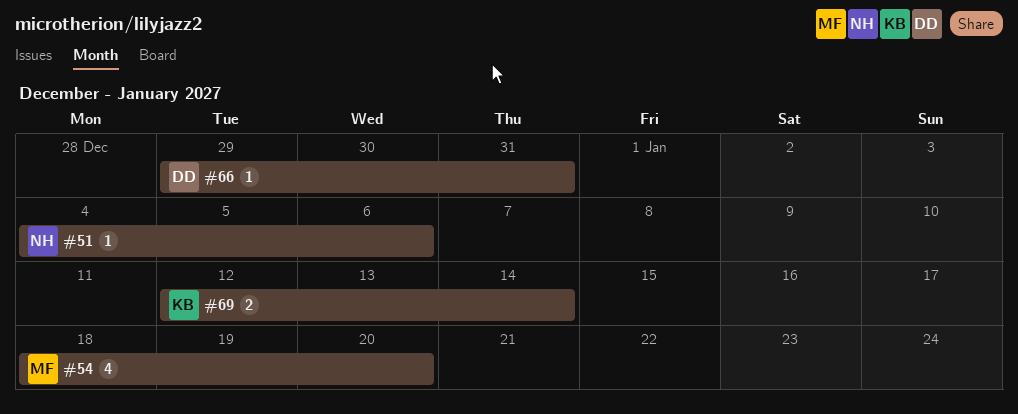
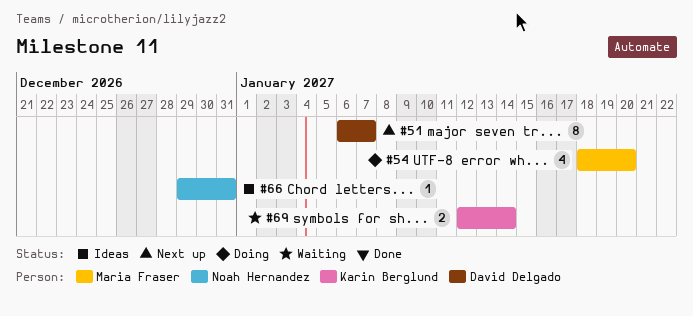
#51, owner: Noah Hernandez -> David Delgado
#51, estimate: 1 -> 8
#51, start: Jan 4 -> Jan 6
#51, due: Jan 6 -> Jan 7
#66, owner: David Delgado -> Noah Hernandez

